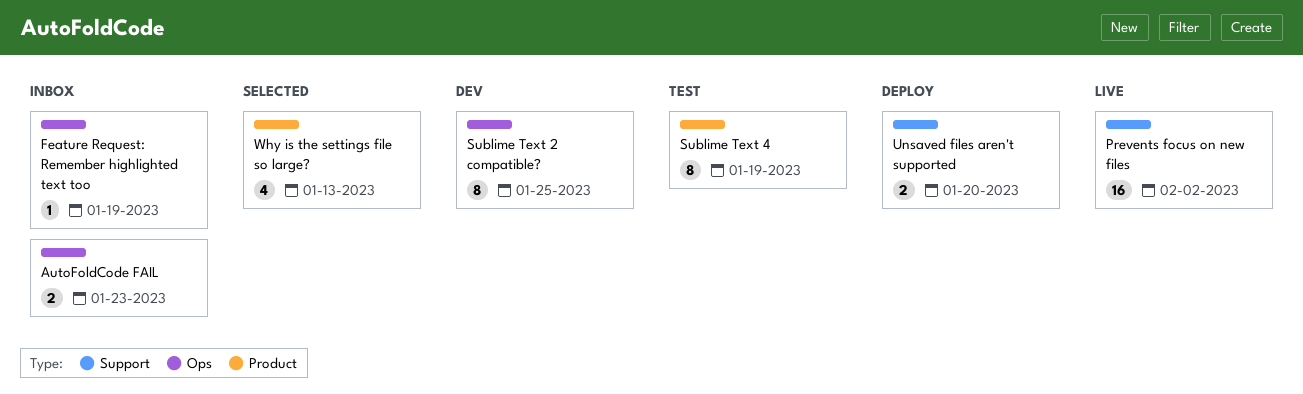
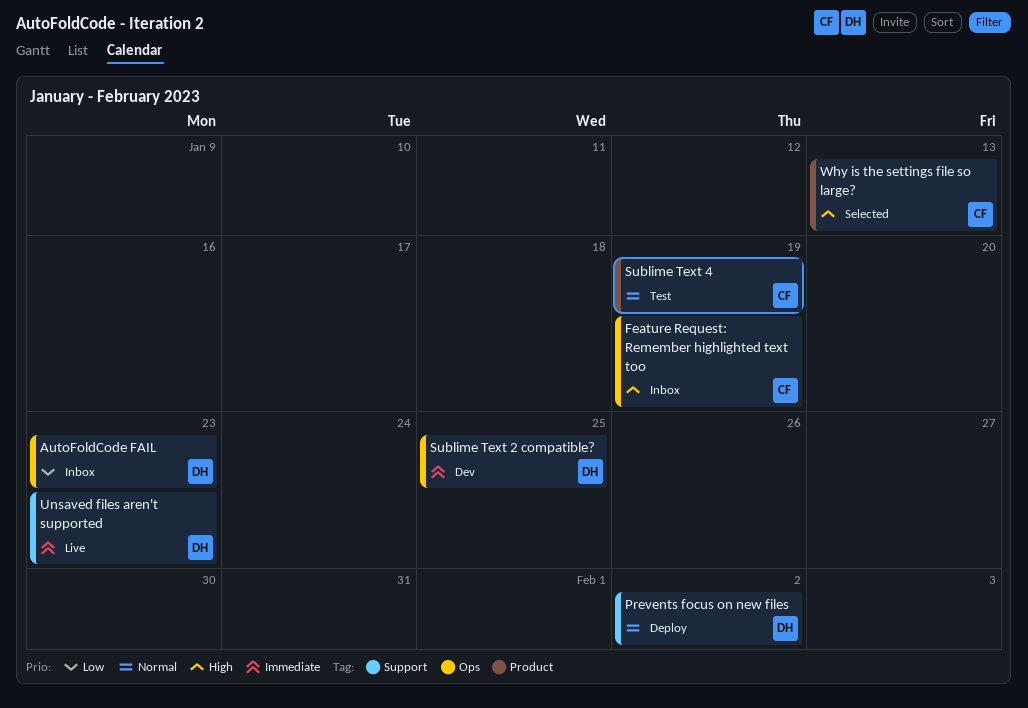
Prevents focus on new files, status: Live -> Deploy
Unsaved files aren't supported, status: Deploy -> Live
Unsaved files aren't supported, due: Jan 20 -> Jan 23

